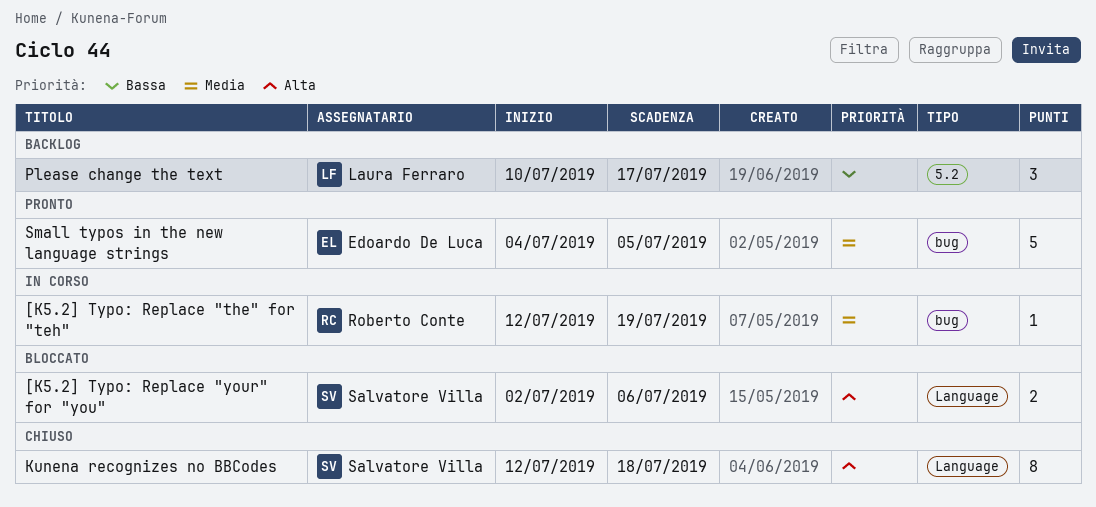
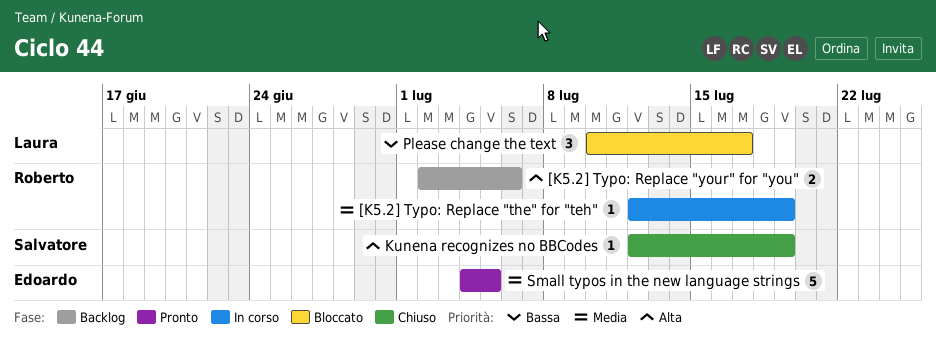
[K5.2] Typo: Replace "your" for "you", status: Bloccato -> Backlog
[K5.2] Typo: Replace "your" for "you", owner: Salvatore Villa -> Roberto Conte
Kunena recognizes no BBCodes, estimate: 8 -> 1
Kunena recognizes no BBCodes, due: Jul 18 -> Jul 19
Please change the text, status: Backlog -> Bloccato

